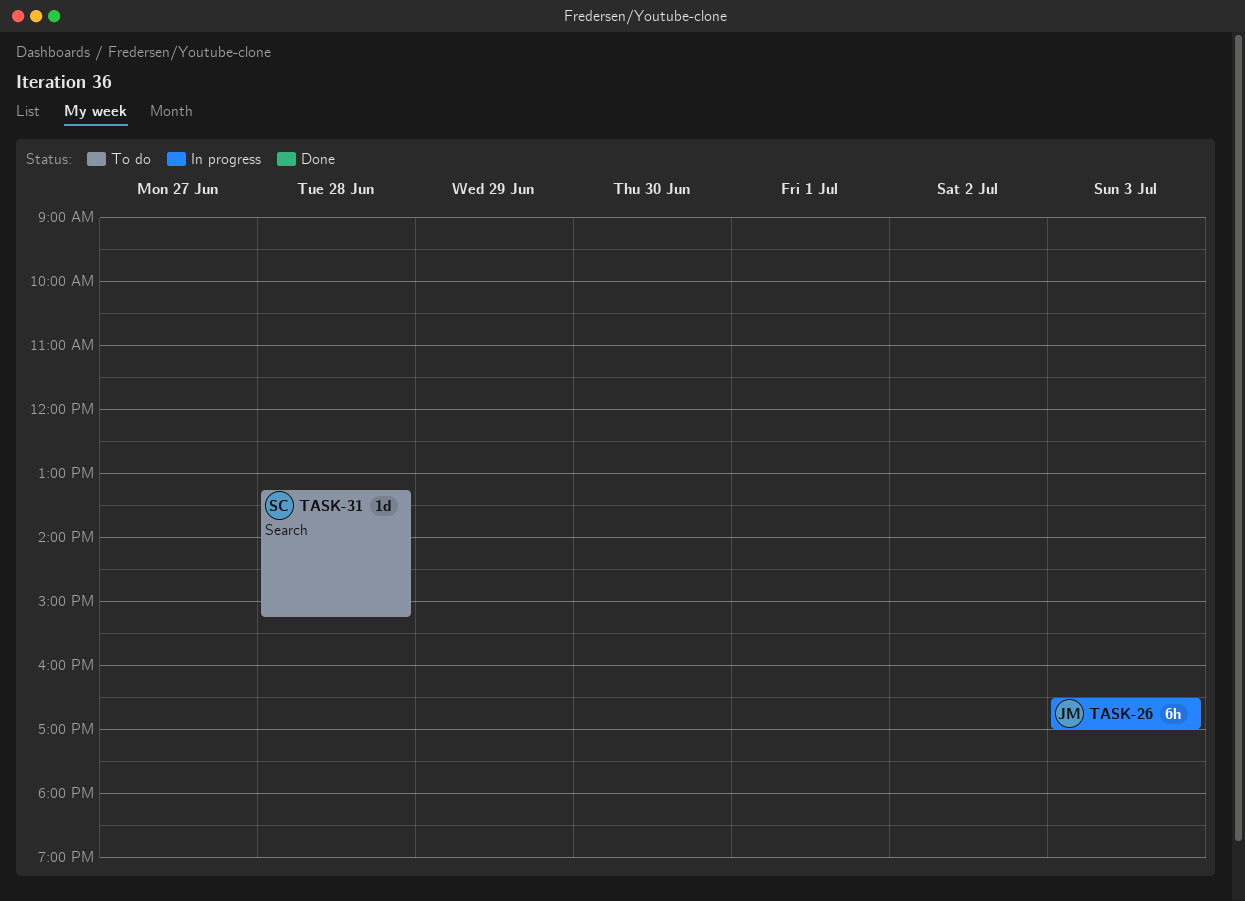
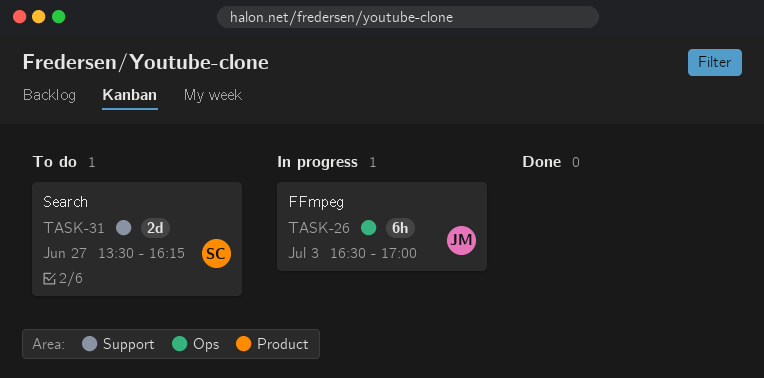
TASK-31, estimate: 1d -> 2d
TASK-31, day: Jun 28 -> Jun 27
TASK-31, begins: 13:15 -> 13:30
TASK-31, ends: 15:15 -> 16:15

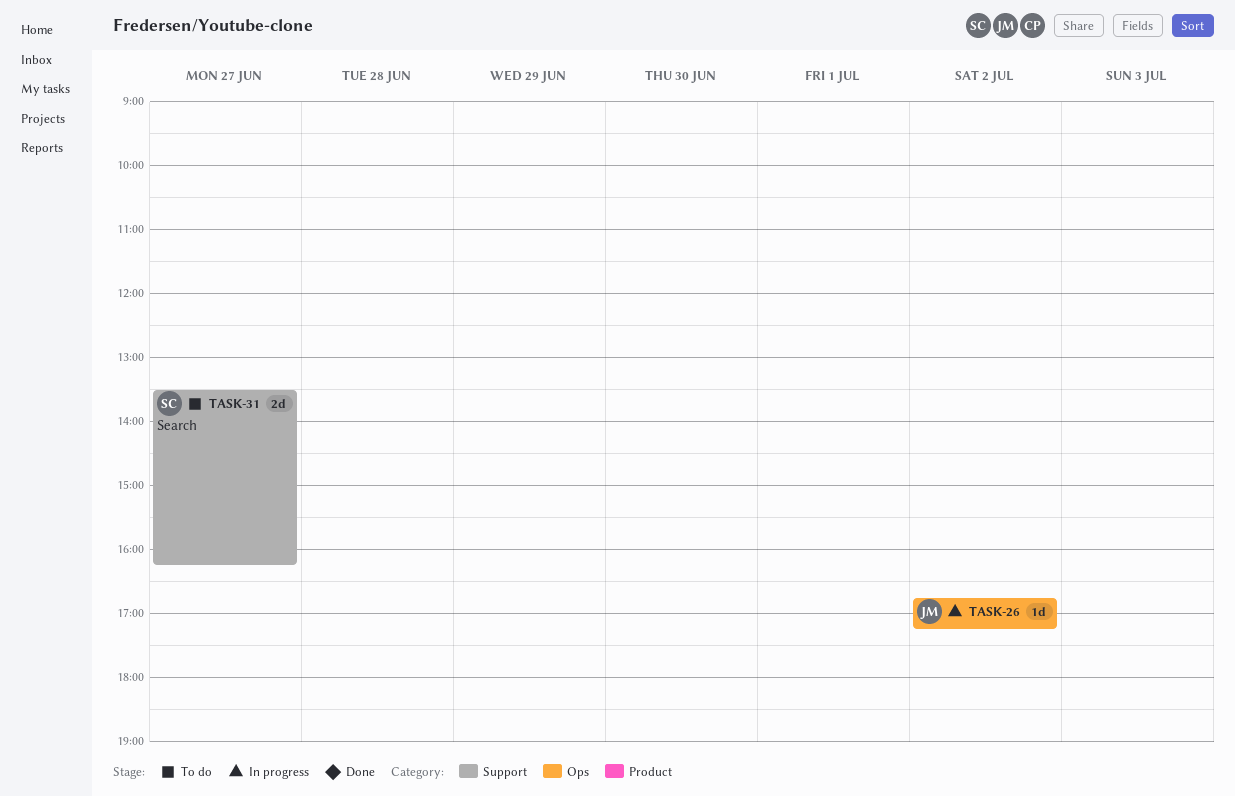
TASK-26, estimate: 6h -> 1d
TASK-26, day: Jul 3 -> Jul 2
TASK-26, begins: 16:30 -> 16:45
TASK-26, ends: 17:00 -> 17:15

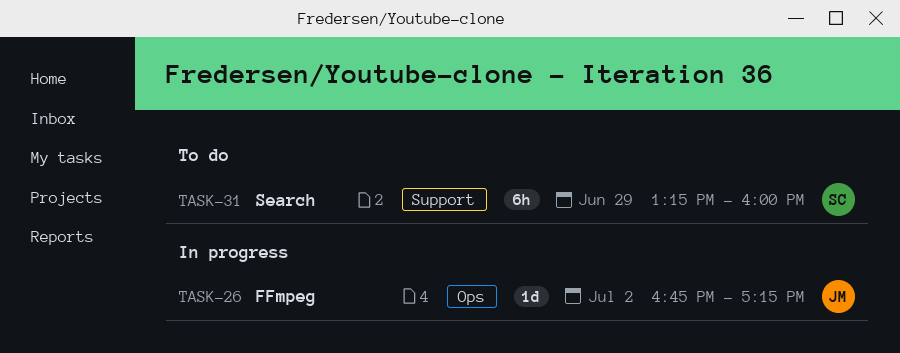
TASK-31, estimate: 2d -> 6h
TASK-31, day: Jun 27 -> Jun 29
TASK-31, begins: 13:30 -> 13:15
TASK-31, ends: 16:15 -> 16:00

